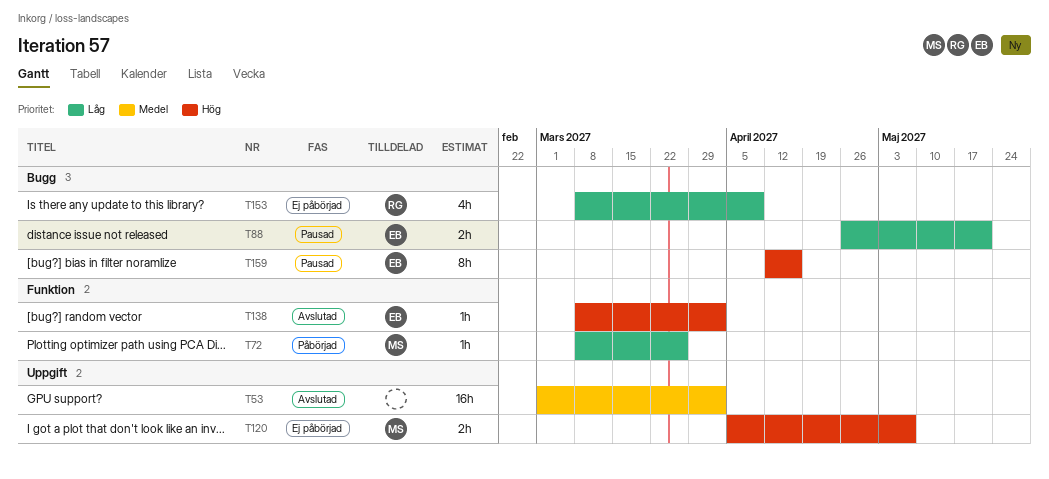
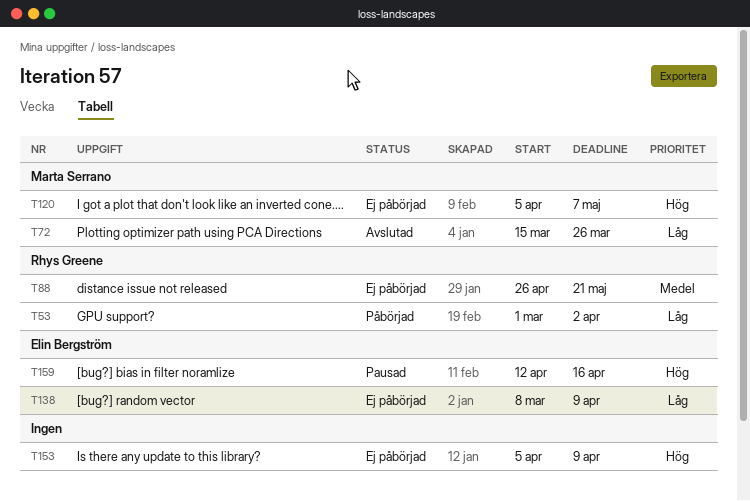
T53, status: Avslutad -> Påbörjad
T53, owner: none -> Rhys Greene
T53, priority: Medel -> Låg
T72, status: Påbörjad -> Avslutad
T72, start: Mar 8 -> Mar 15
T88, status: Pausad -> Ej påbörjad
T88, owner: Elin Bergström -> Rhys Greene
T88, priority: Låg -> Medel
T138, status: Avslutad -> Ej påbörjad
T138, priority: Hög -> Låg
T138, due: Apr 2 -> Apr 9
T153, owner: Rhys Greene -> none
T153, priority: Låg -> Hög
T153, start: Mar 8 -> Apr 5

